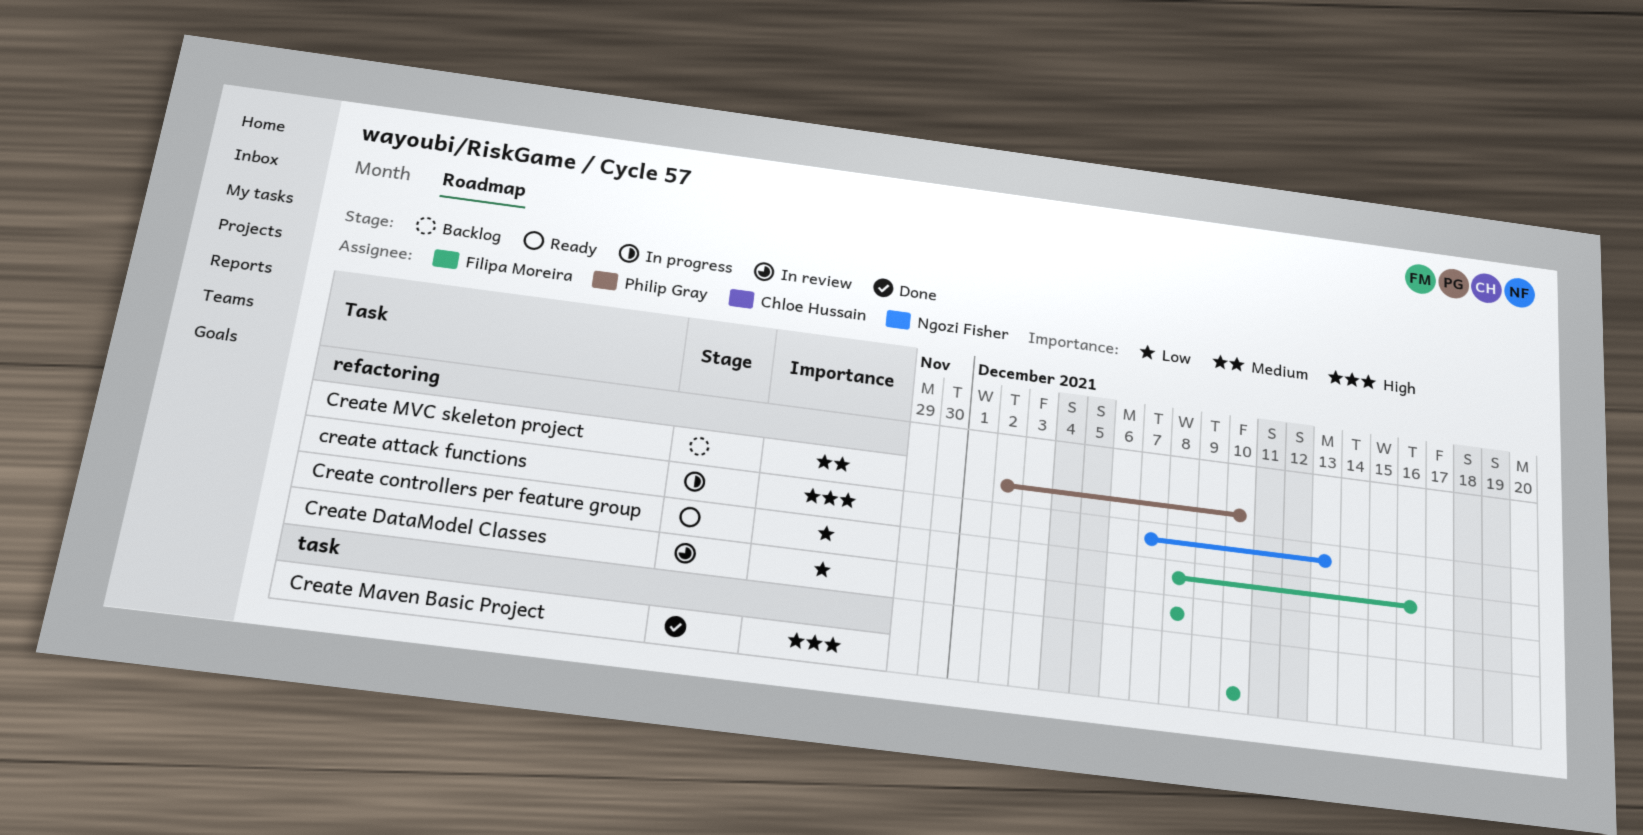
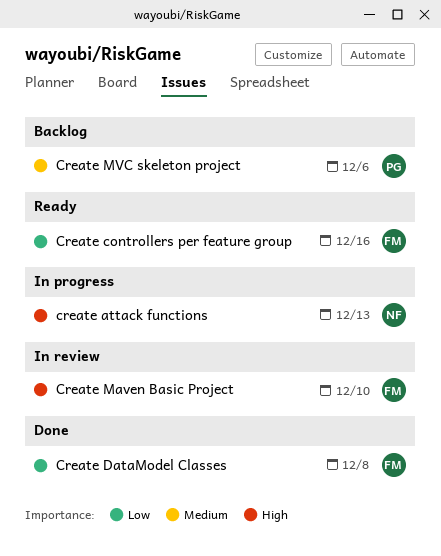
Create DataModel Classes, status: In review -> Done
Create Maven Basic Project, status: Done -> In review
Create MVC skeleton project, due: Dec 10 -> Dec 6

